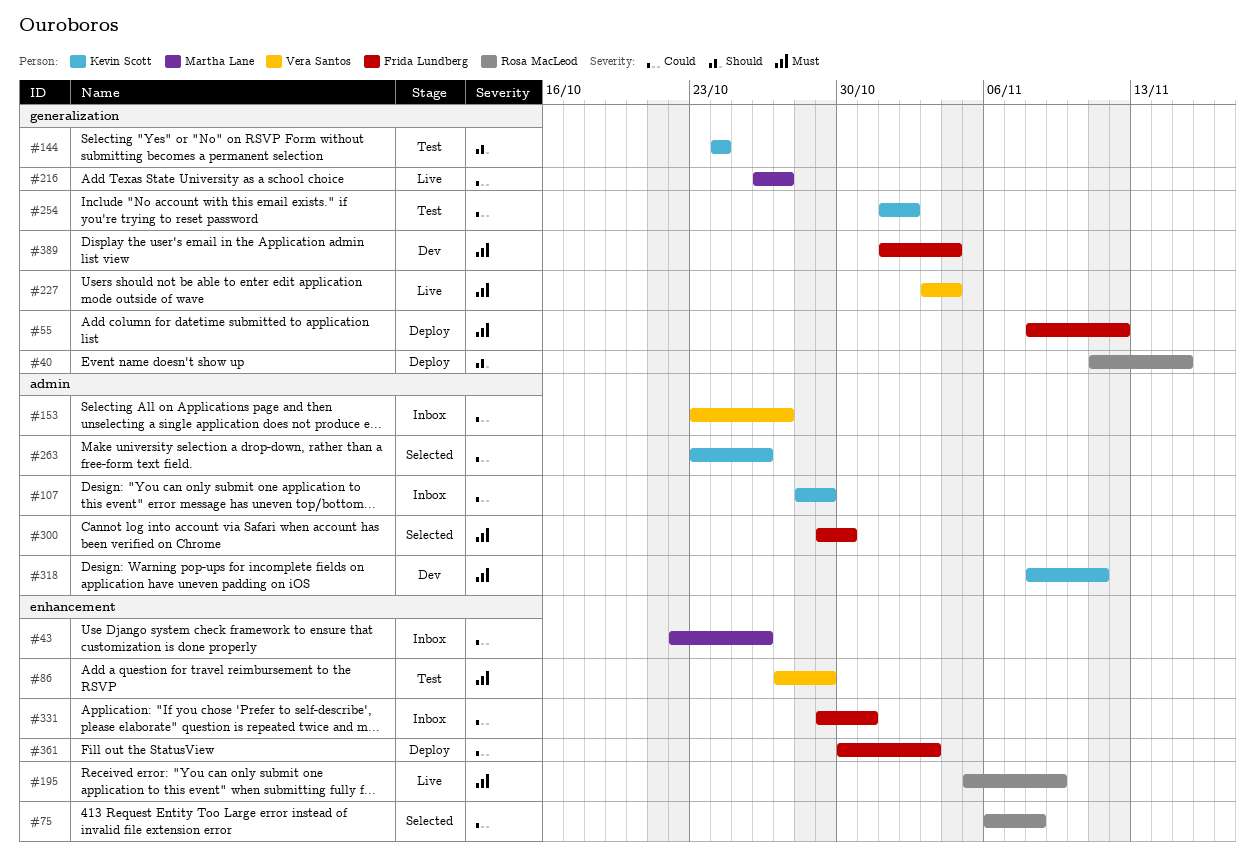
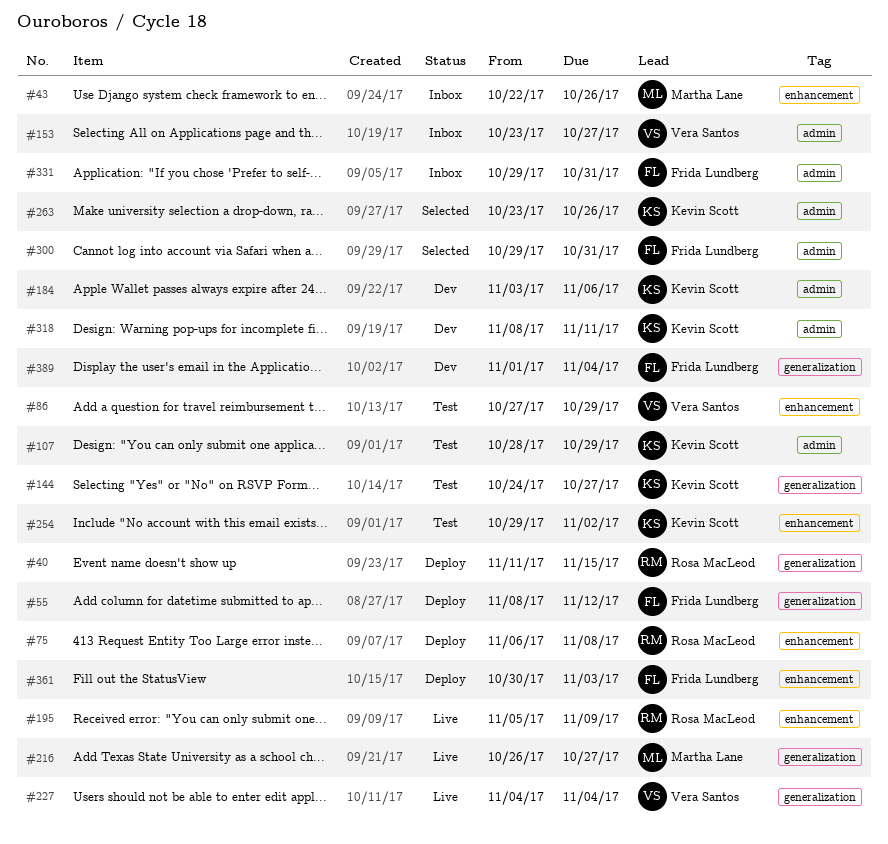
#75, status: Selected -> Deploy
#107, status: Inbox -> Test
#144, due: Oct 24 -> Oct 27
#184: none -> present
#227, start: Nov 3 -> Nov 4
#254, label: generalization -> enhancement
#254, start: Nov 1 -> Oct 29
#300, due: Oct 30 -> Oct 31
#331, label: enhancement -> admin

